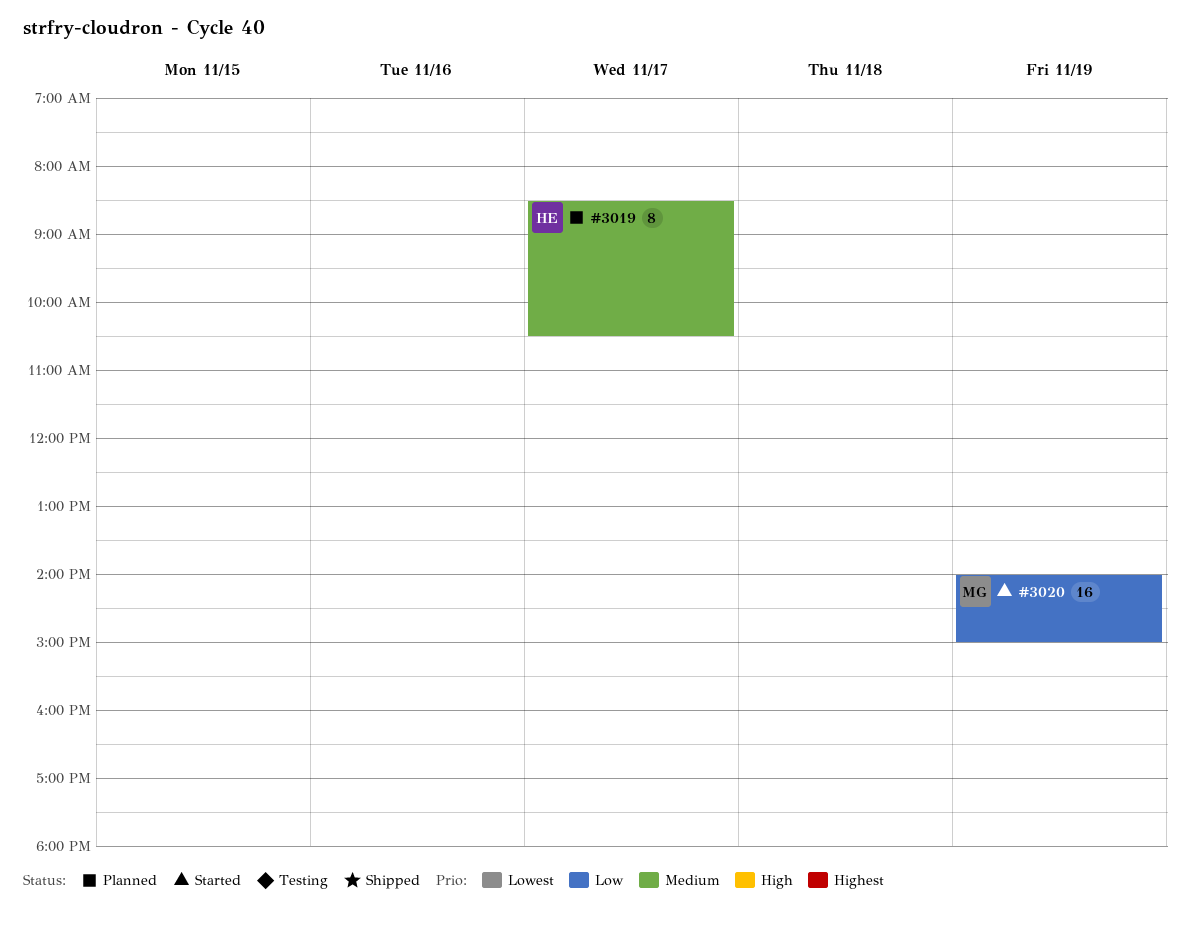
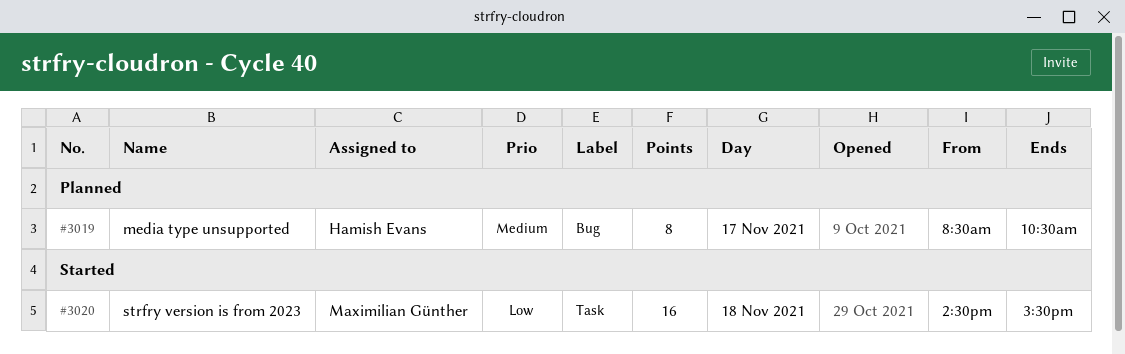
#3020, day: Nov 19 -> Nov 18
#3020, begins: 14:00 -> 14:30
#3020, ends: 15:00 -> 15:30

